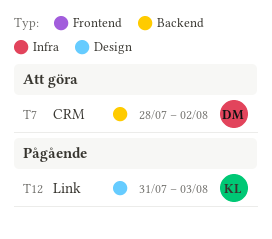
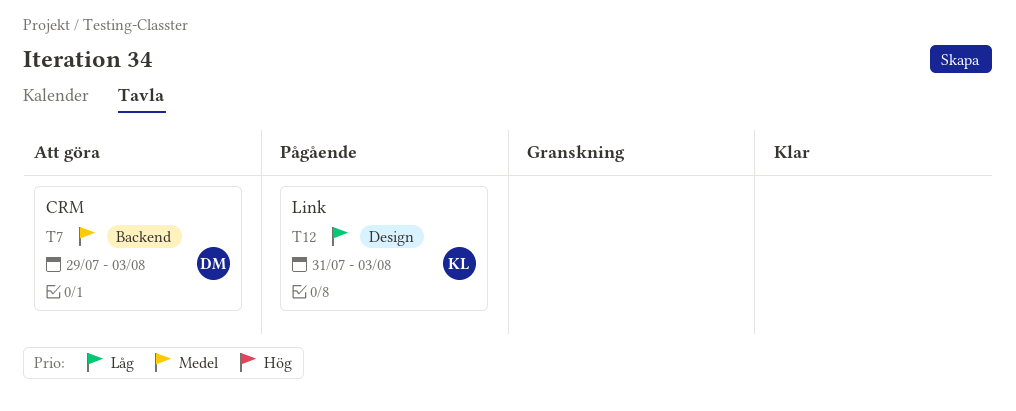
T7, start: Jul 28 -> Jul 29
T7, due: Aug 2 -> Aug 3

